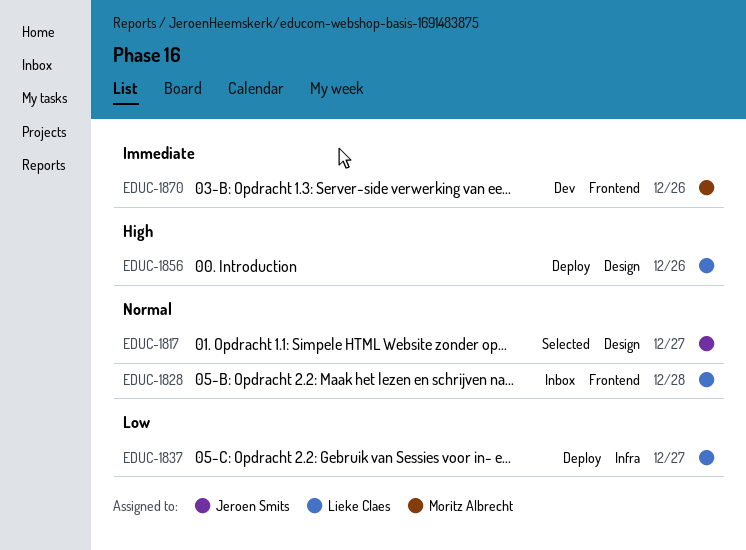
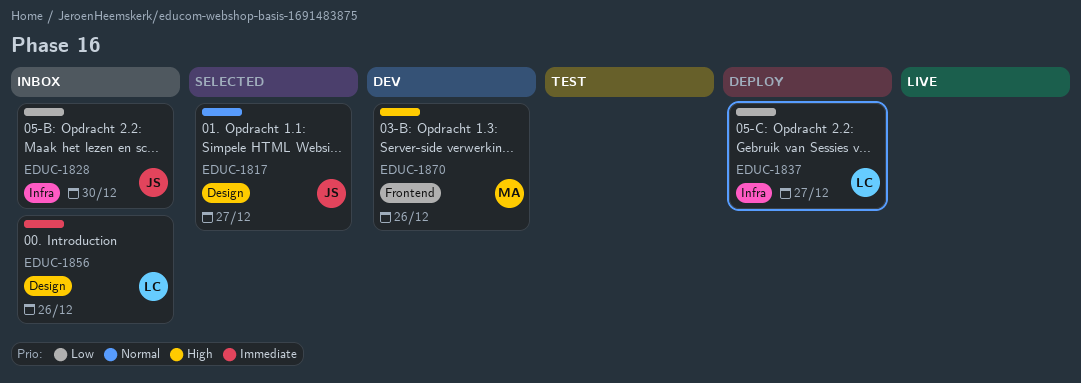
EDUC-1828, owner: Lieke Claes -> Jeroen Smits
EDUC-1828, priority: Normal -> Low
EDUC-1828, label: Frontend -> Infra
EDUC-1828, due: Dec 28 -> Dec 30
EDUC-1856, status: Deploy -> Inbox
EDUC-1856, priority: High -> Immediate
EDUC-1870, priority: Immediate -> High

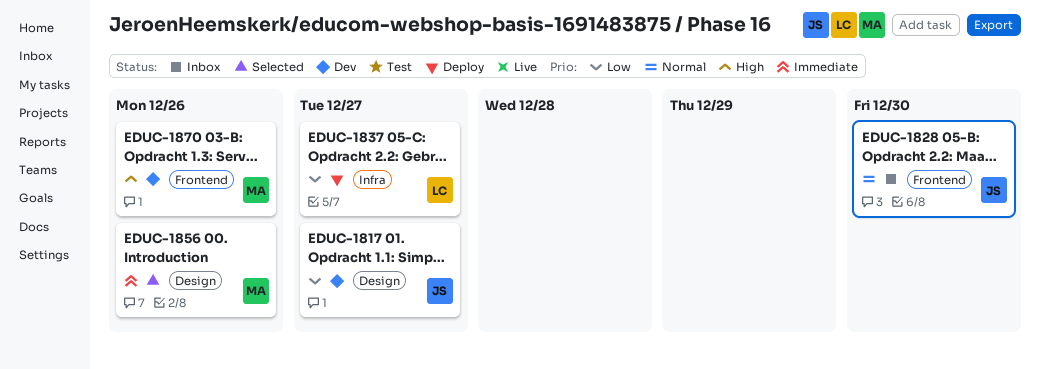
EDUC-1817, status: Selected -> Dev
EDUC-1817, priority: Normal -> Low
EDUC-1828, priority: Low -> Normal
EDUC-1828, label: Infra -> Frontend
EDUC-1856, status: Inbox -> Selected
EDUC-1856, owner: LC -> MA

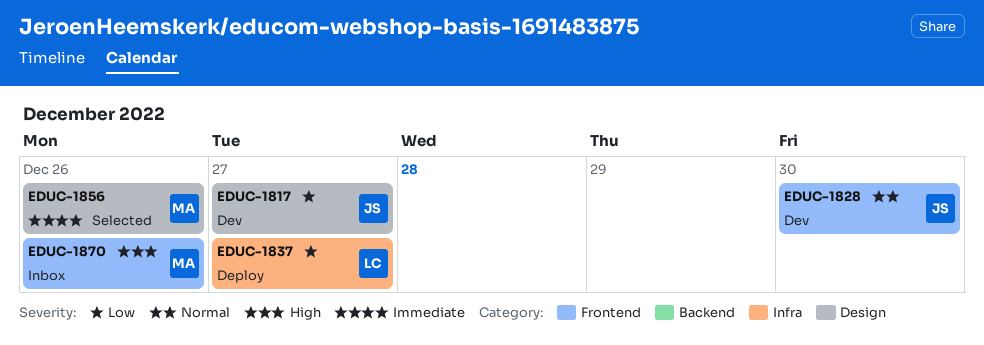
EDUC-1828, status: Inbox -> Dev
EDUC-1870, status: Dev -> Inbox

